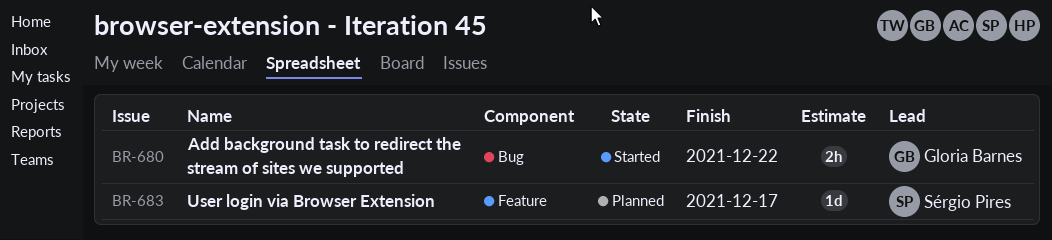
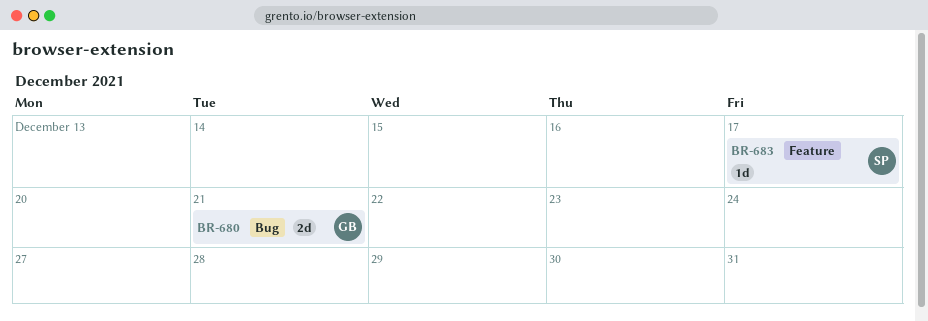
BR-680, estimate: 2h -> 2d
BR-680, due: Dec 22 -> Dec 21

